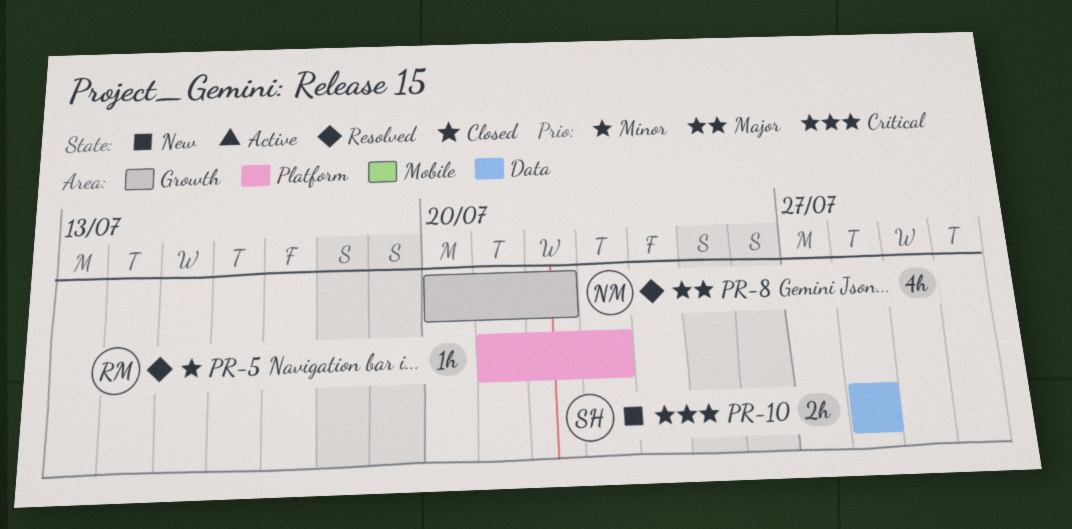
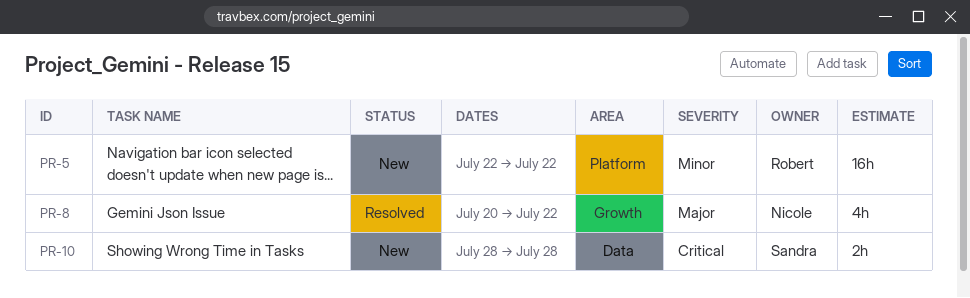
PR-5, status: Resolved -> New
PR-5, estimate: 1h -> 16h
PR-5, start: Jul 21 -> Jul 22
PR-5, due: Jul 23 -> Jul 22

